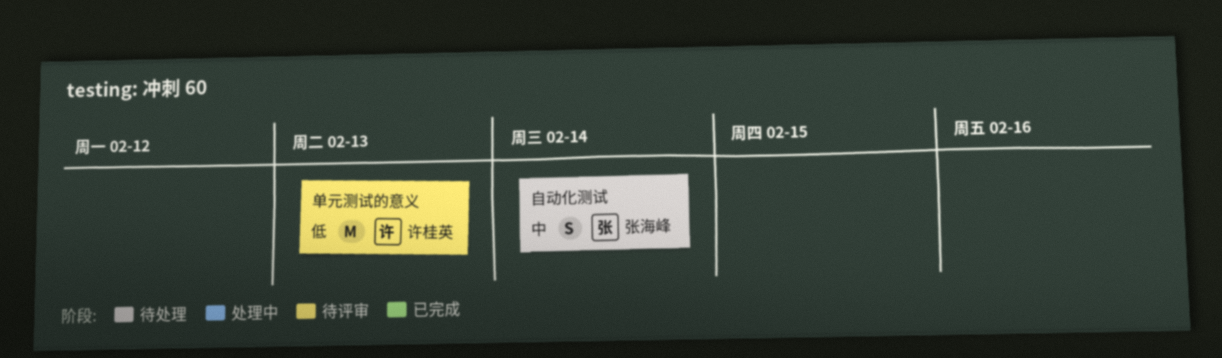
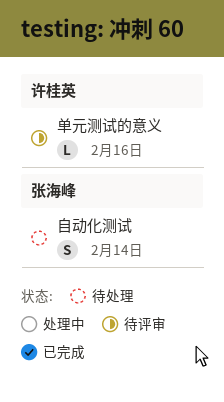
单元测试的意义, estimate: M -> L
单元测试的意义, due: Feb 13 -> Feb 16

